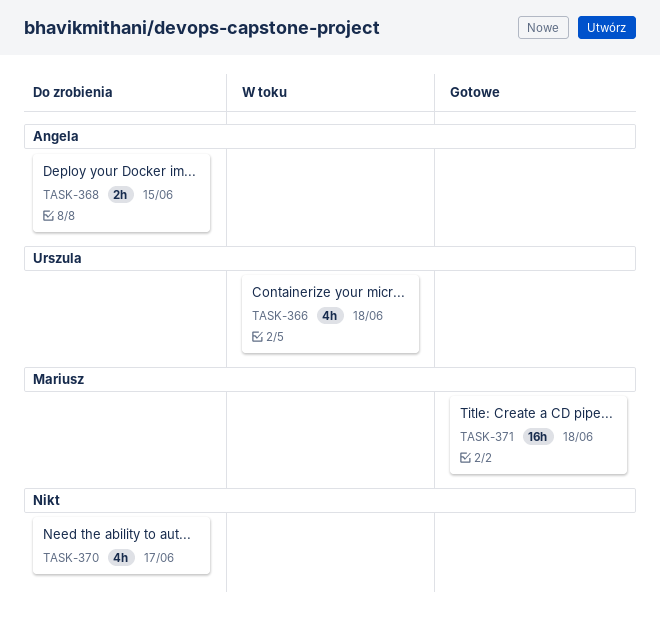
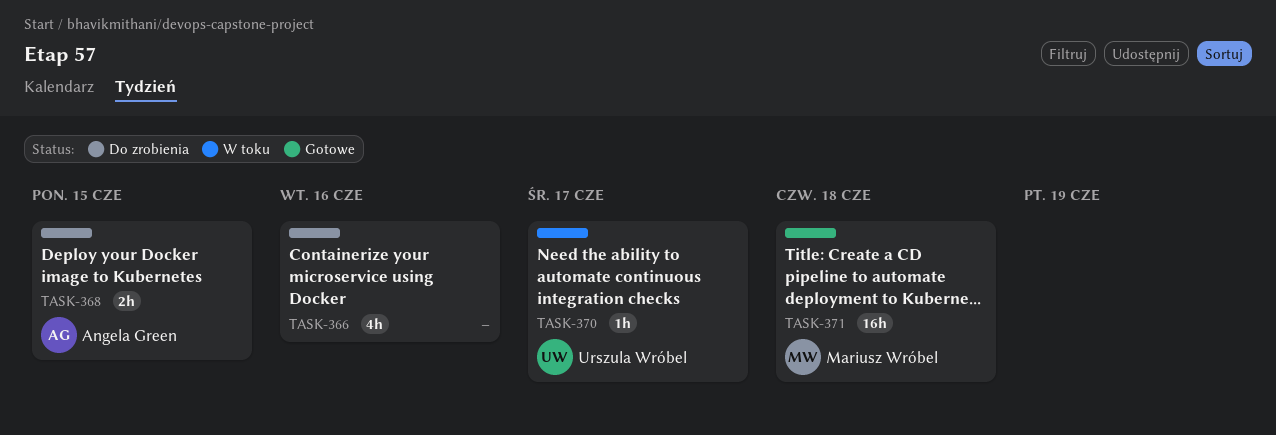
TASK-366, status: W toku -> Do zrobienia
TASK-366, owner: Urszula Wróbel -> none
TASK-366, due: Jun 18 -> Jun 16
TASK-370, status: Do zrobienia -> W toku
TASK-370, owner: none -> Urszula Wróbel
TASK-370, estimate: 4h -> 1h

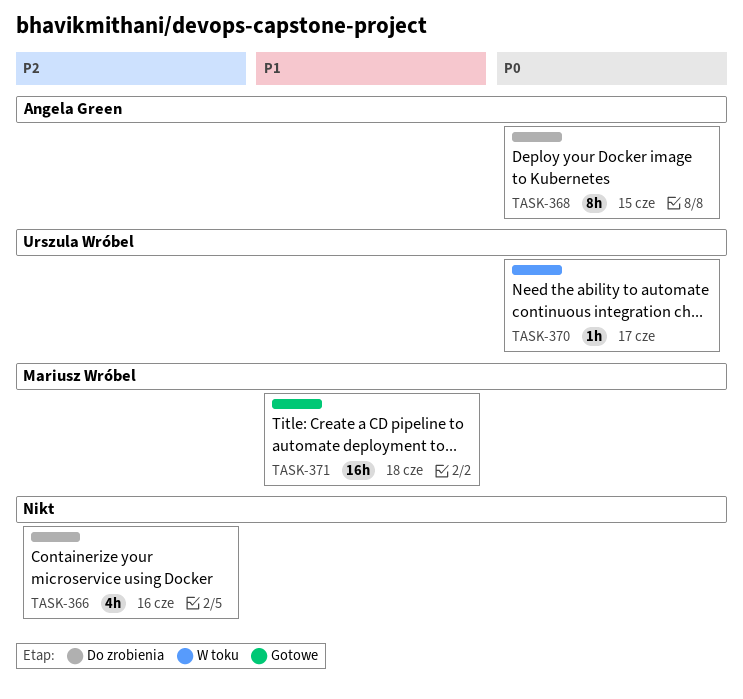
TASK-368, estimate: 2h -> 8h

